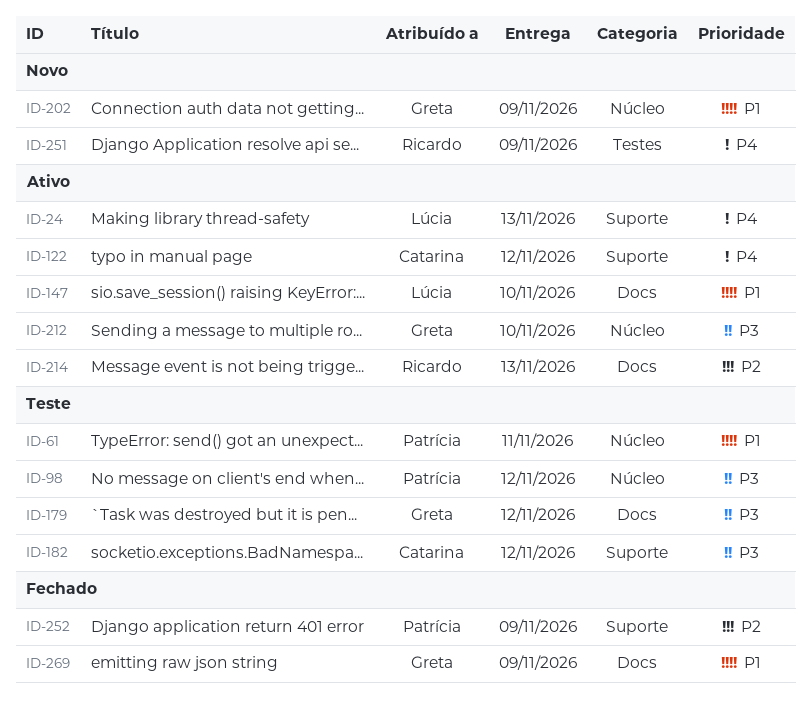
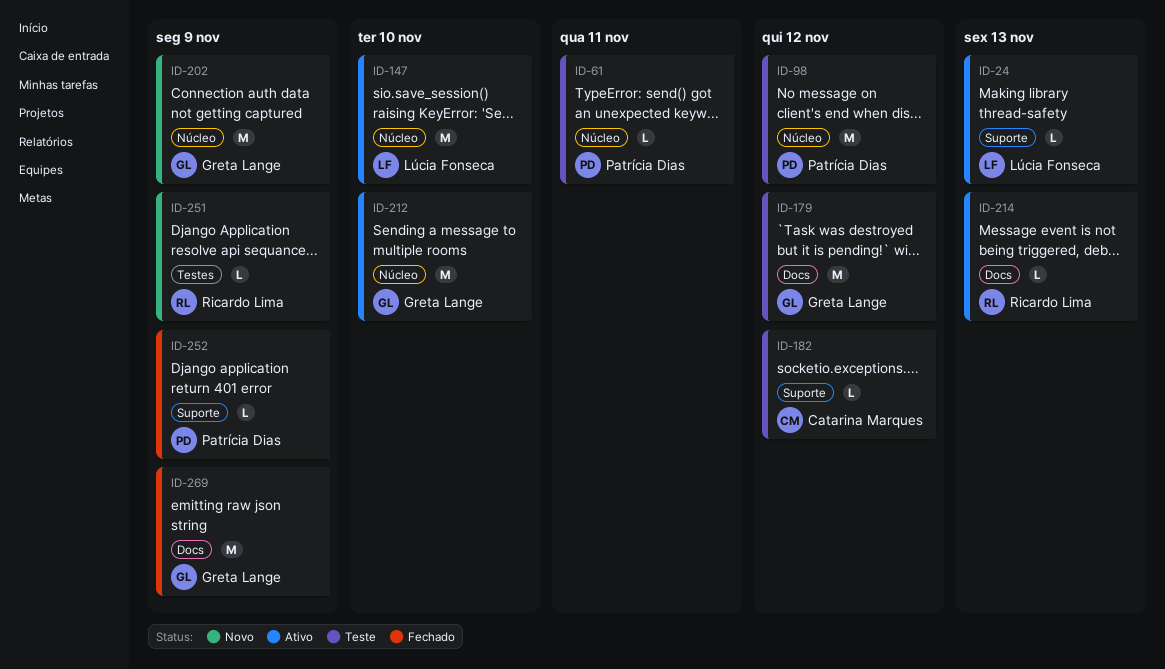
ID-122: present -> none
ID-147, label: Docs -> Núcleo

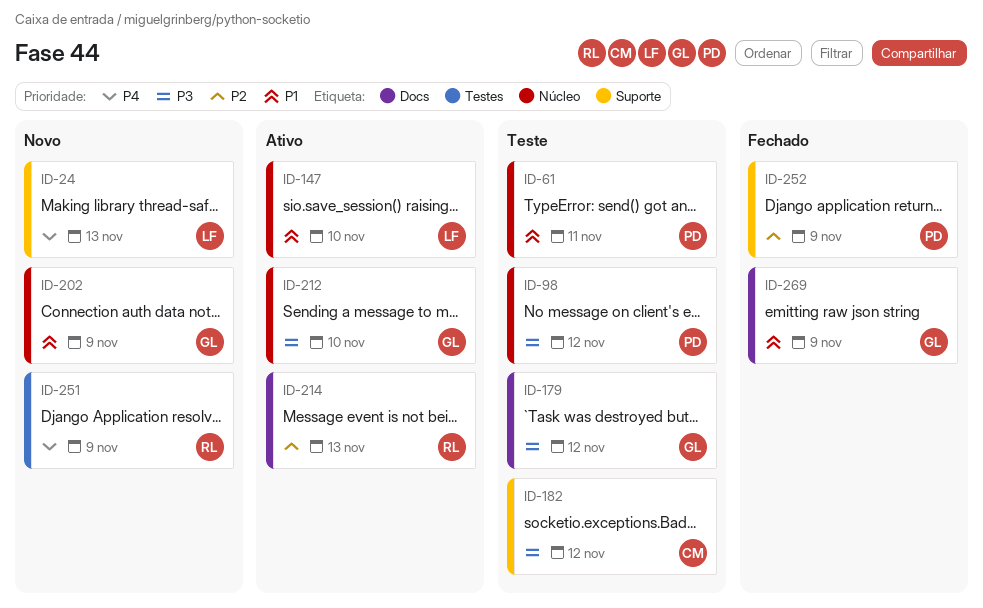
ID-24, status: Ativo -> Novo

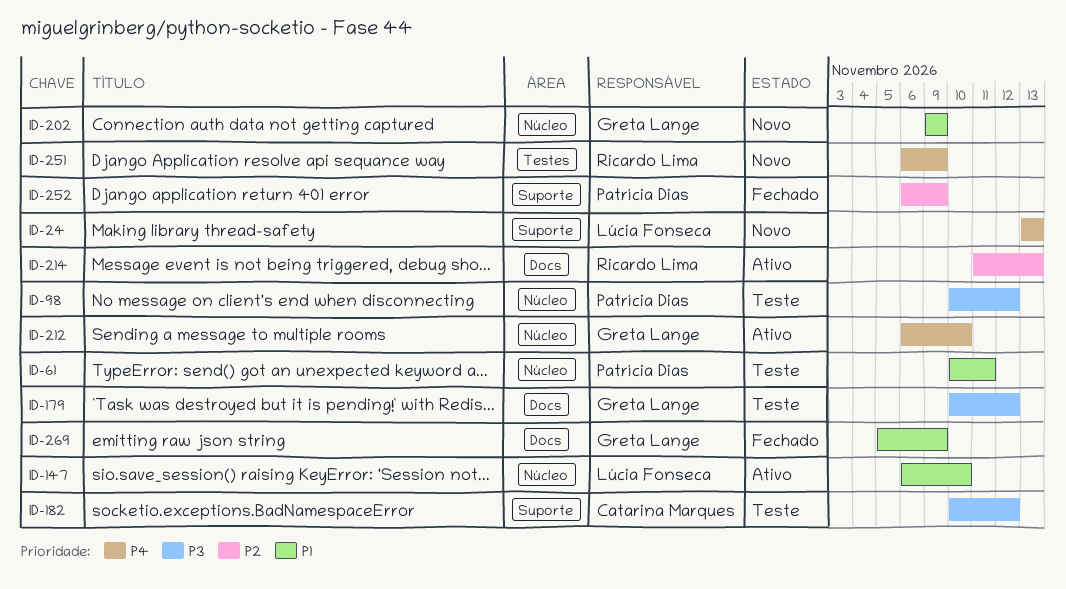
ID-212, priority: P3 -> P4

